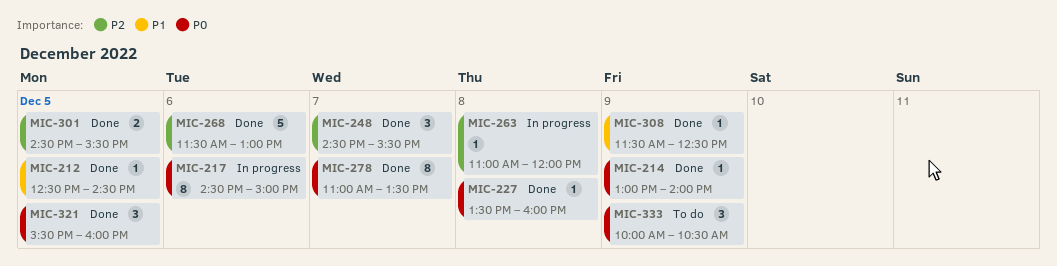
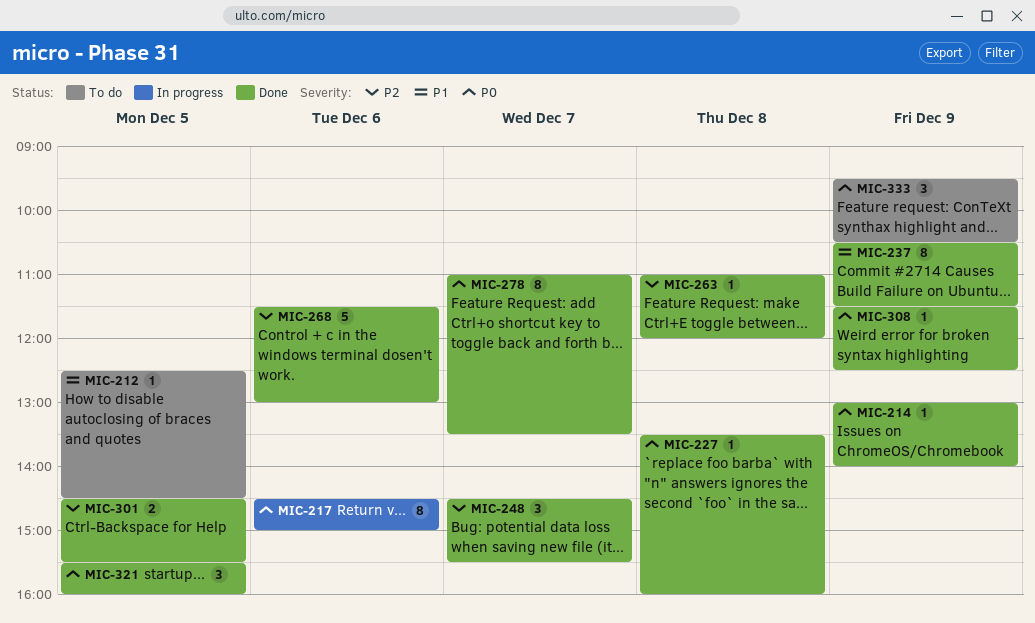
MIC-212, status: Done -> To do
MIC-237: none -> present
MIC-263, status: In progress -> Done
MIC-308, priority: P1 -> P0
MIC-333, begins: 10:00 -> 09:30

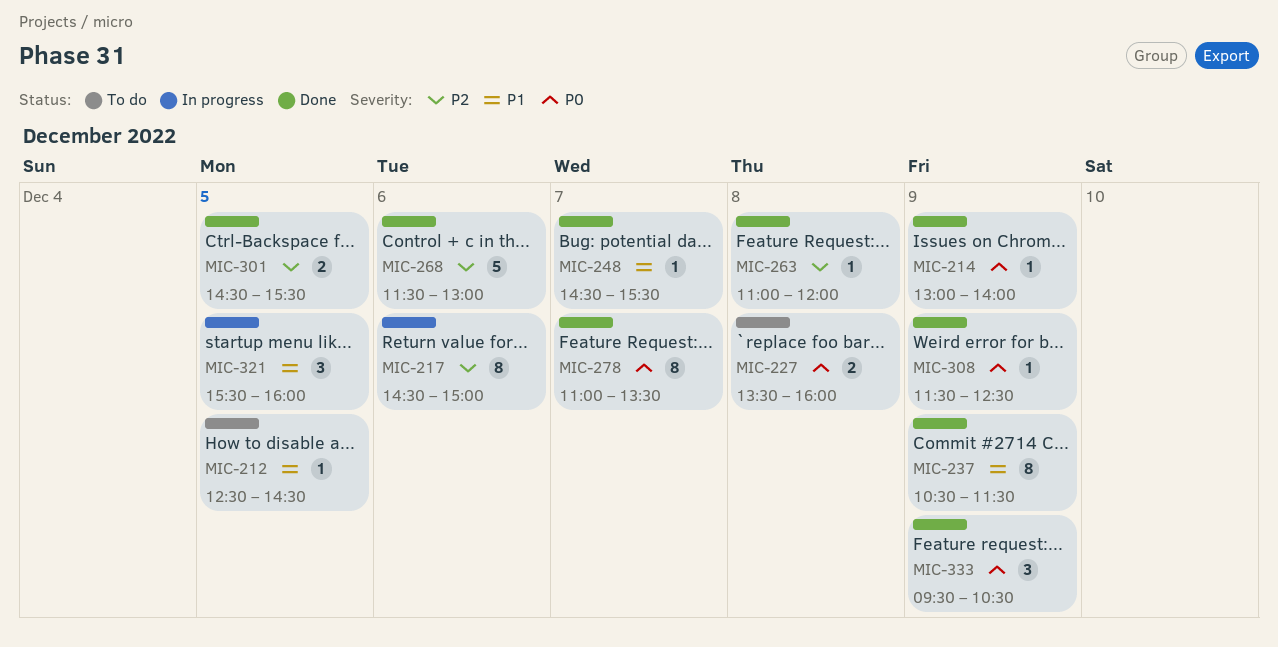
MIC-217, priority: P0 -> P2
MIC-227, status: Done -> To do
MIC-227, estimate: 1 -> 2
MIC-248, priority: P2 -> P1
MIC-248, estimate: 3 -> 1
MIC-321, status: Done -> In progress
MIC-321, priority: P0 -> P1
MIC-333, status: To do -> Done

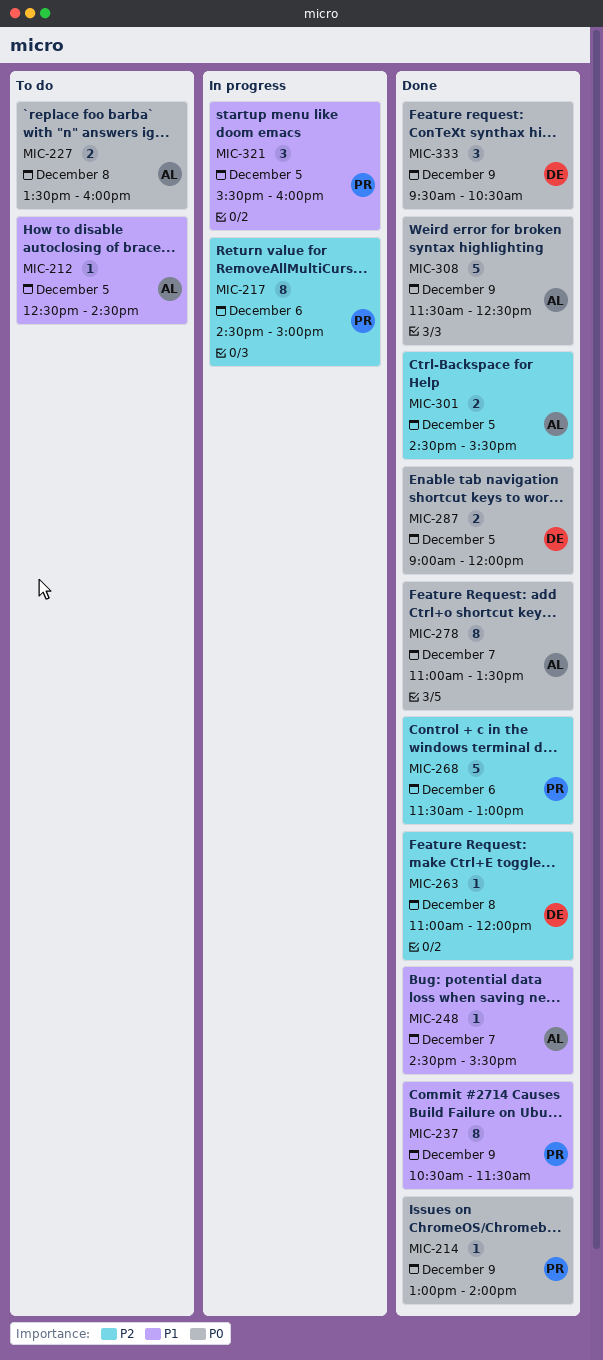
MIC-287: none -> present
MIC-308, estimate: 1 -> 5

